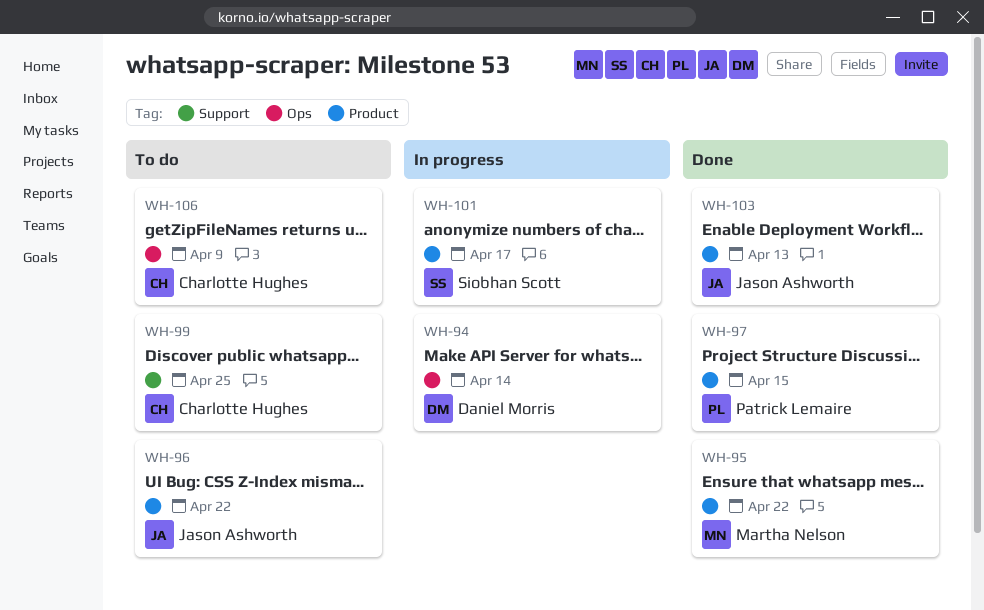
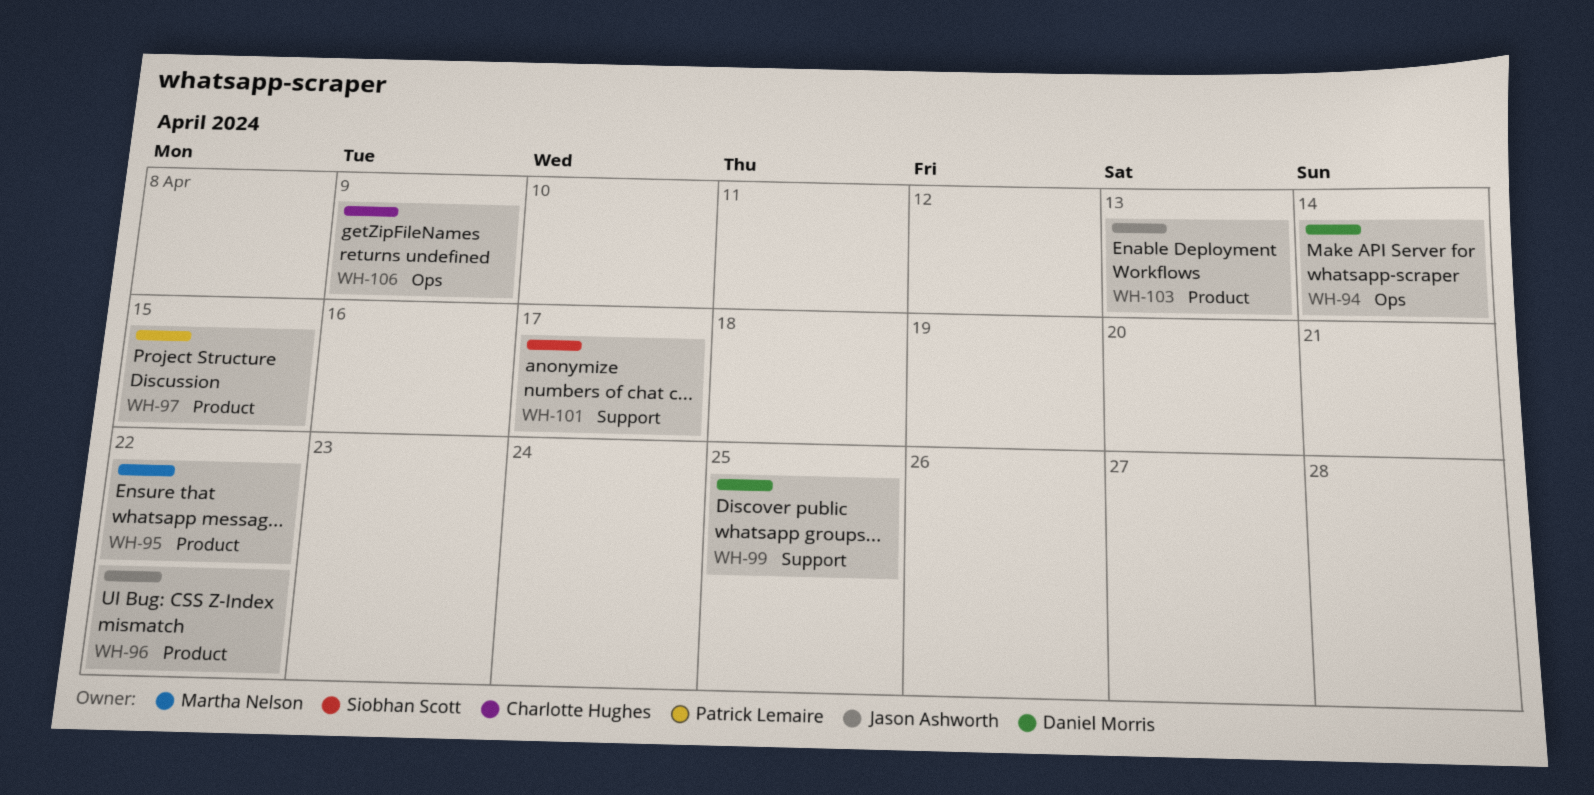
WH-99, owner: Charlotte Hughes -> Daniel Morris
WH-101, label: Product -> Support

